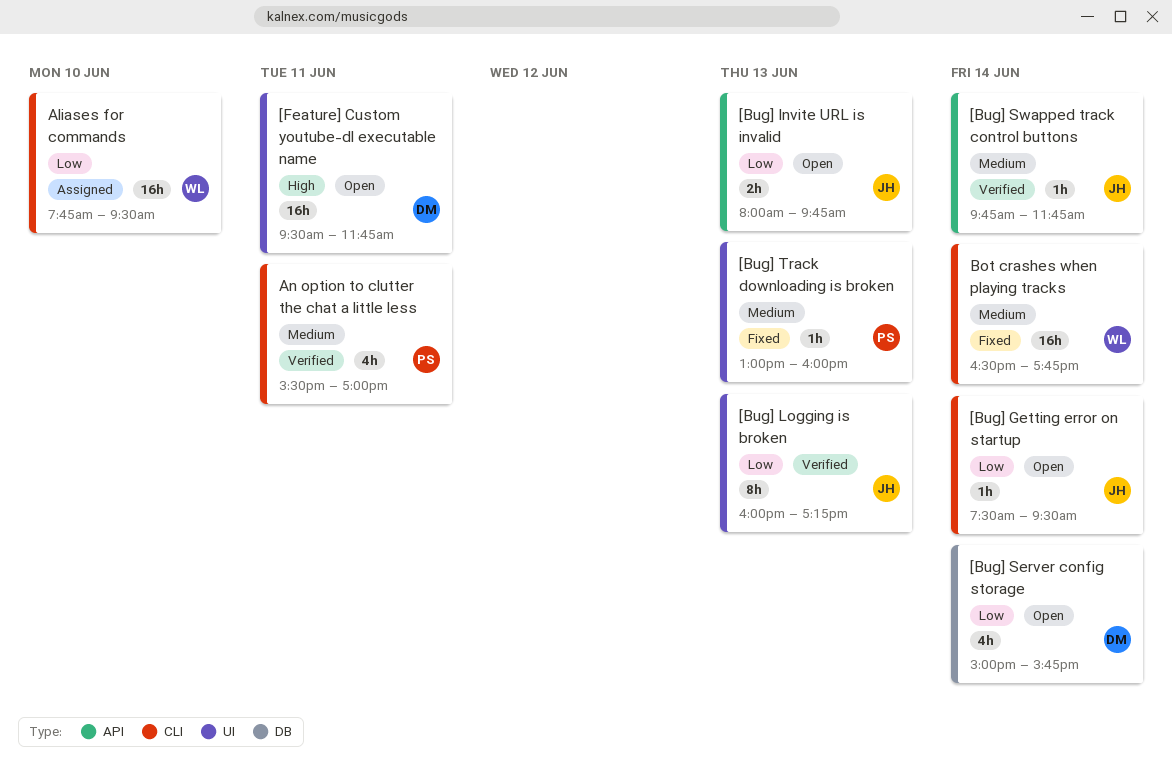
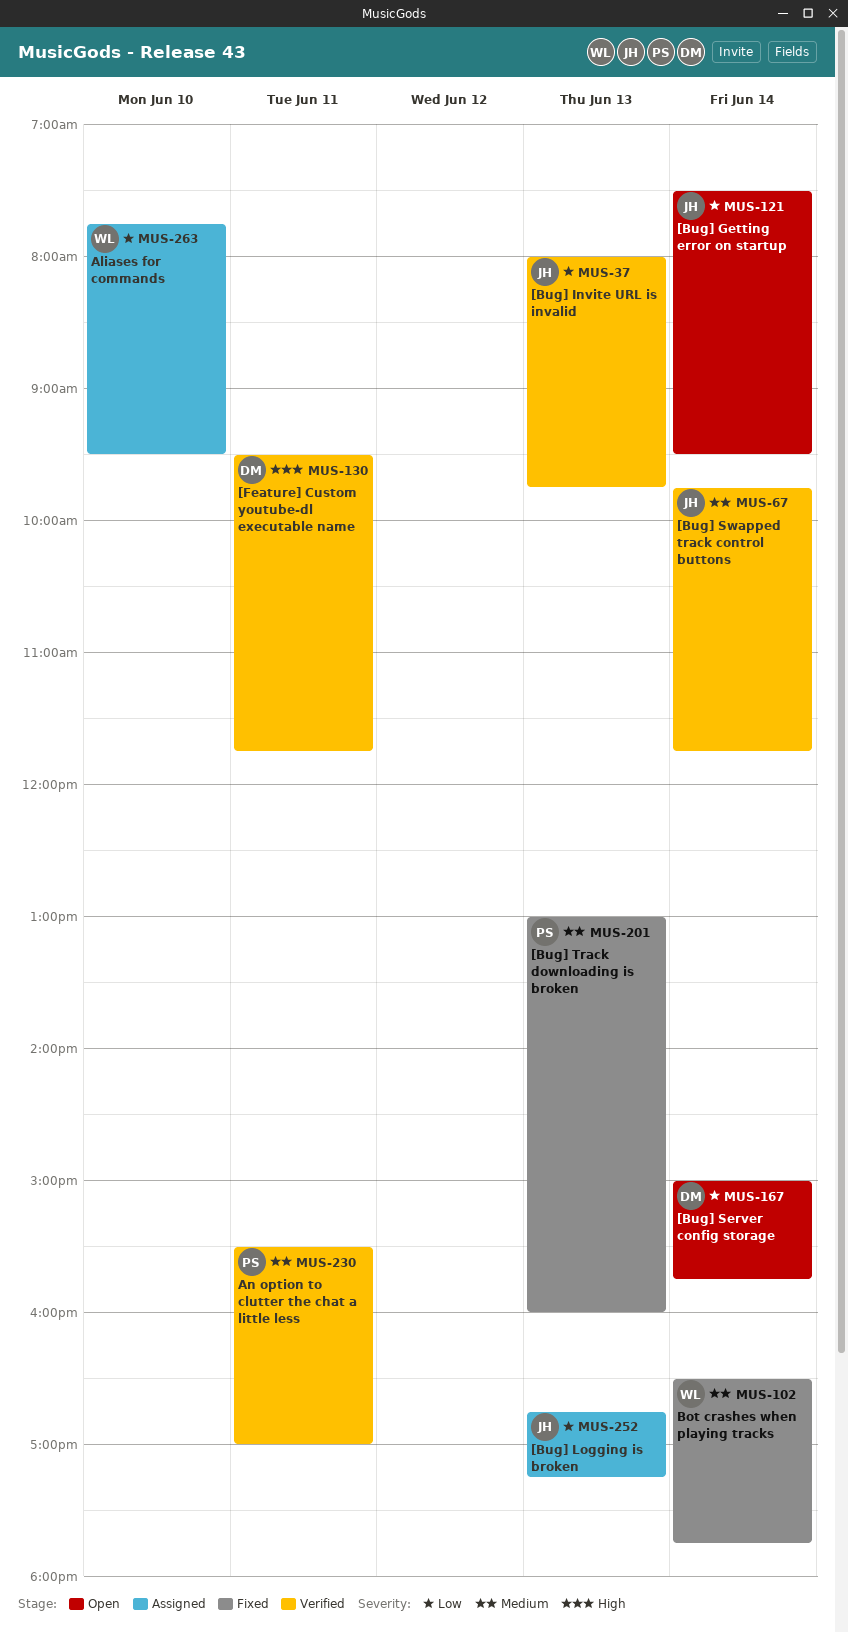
[Bug] Invite URL is invalid, status: Open -> Verified
[Bug] Logging is broken, status: Verified -> Assigned
[Bug] Logging is broken, begins: 16:00 -> 16:45
[Feature] Custom youtube-dl executable name, status: Open -> Verified

